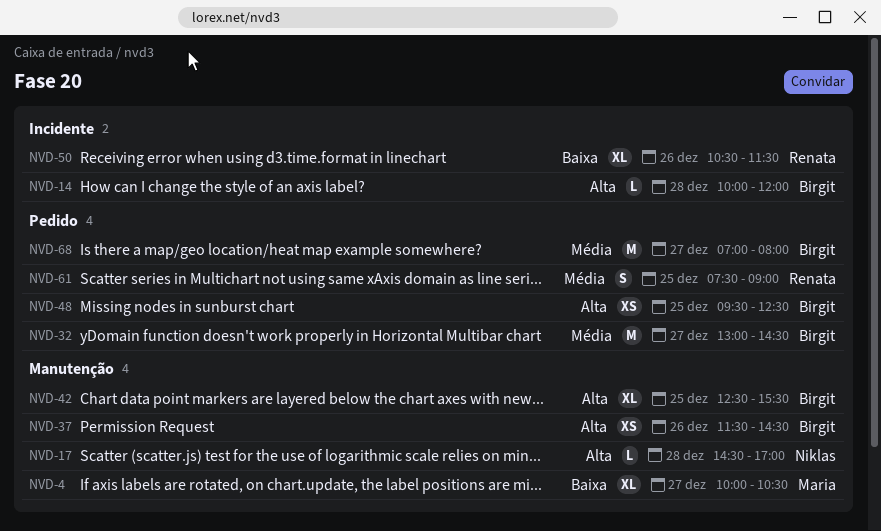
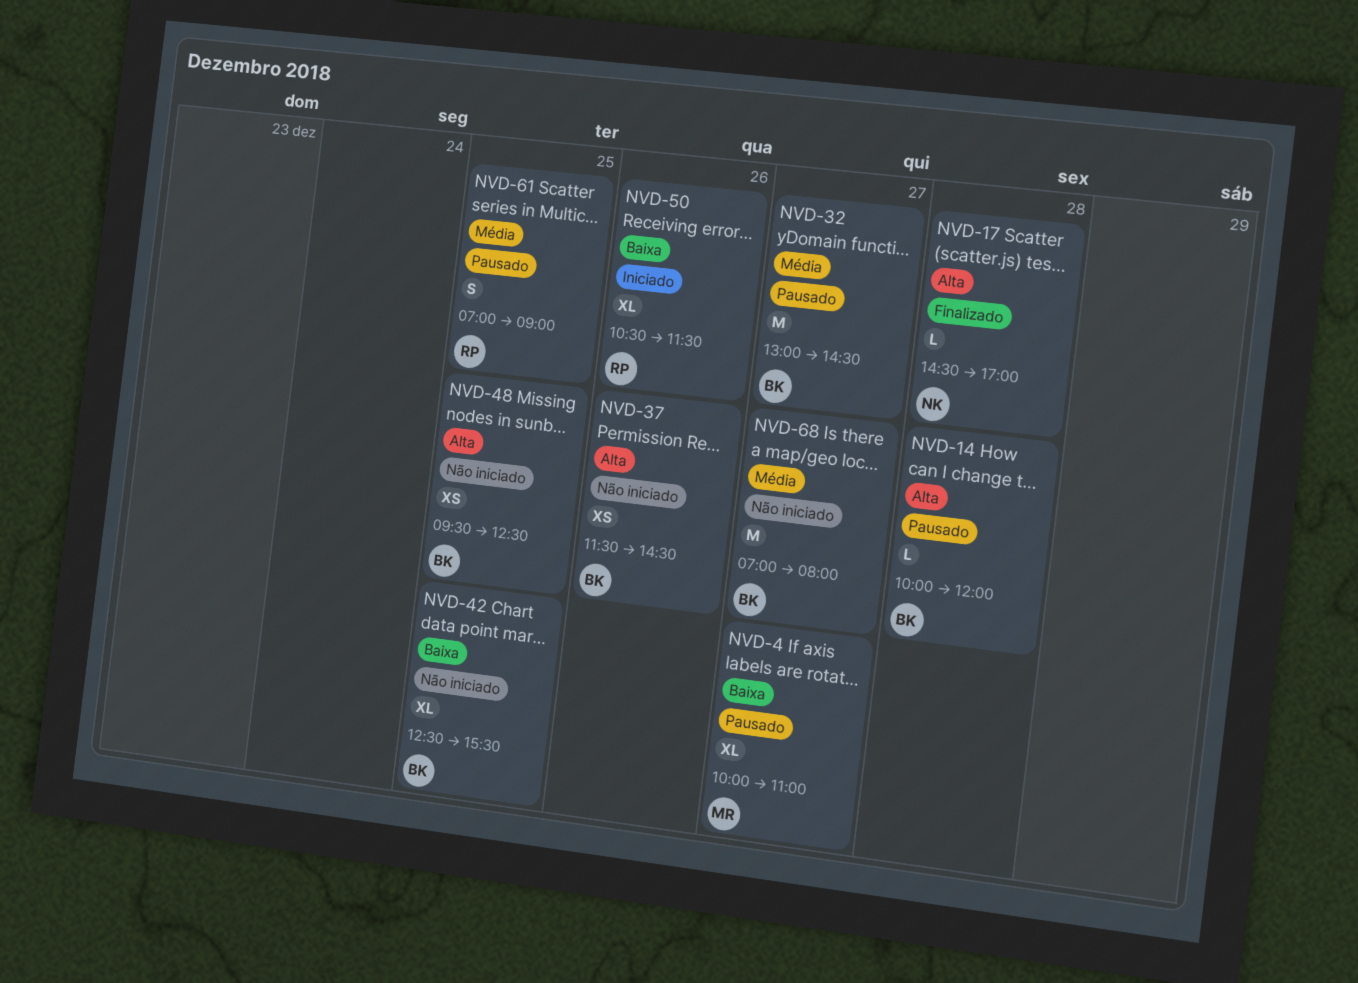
NVD-4, ends: 10:30 -> 11:00
NVD-42, priority: Alta -> Baixa
NVD-61, begins: 07:30 -> 07:00

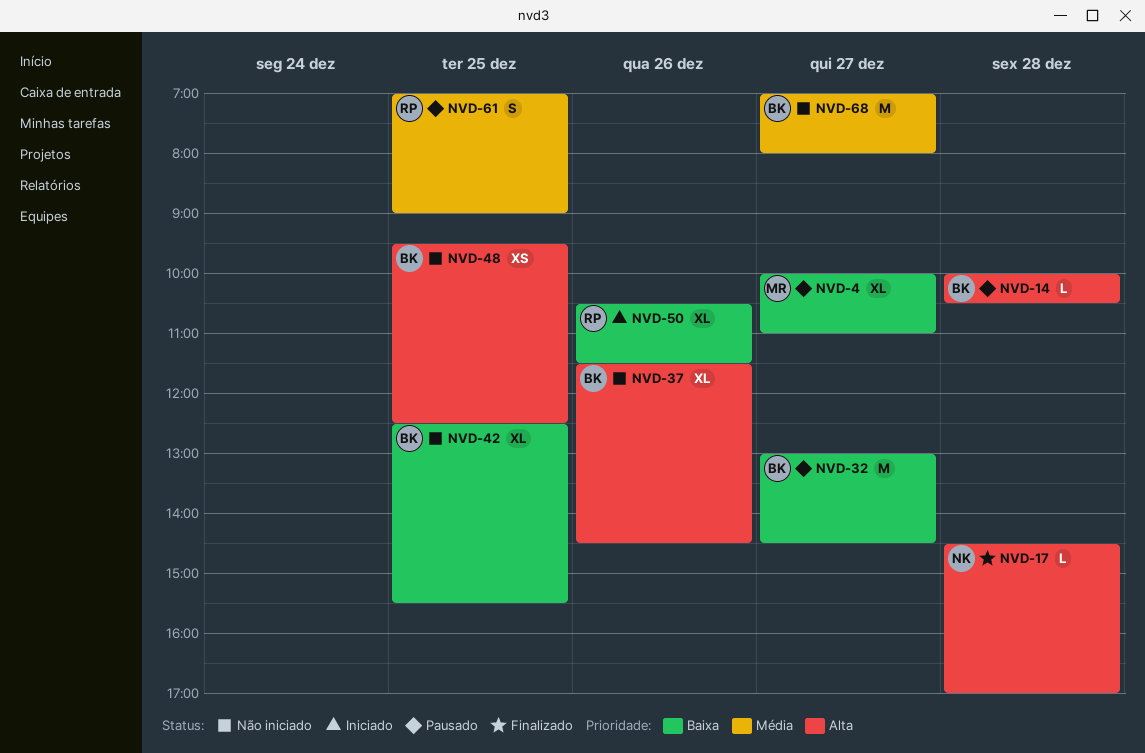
NVD-14, ends: 12:00 -> 10:30
NVD-32, priority: Média -> Baixa
NVD-37, estimate: XS -> XL

